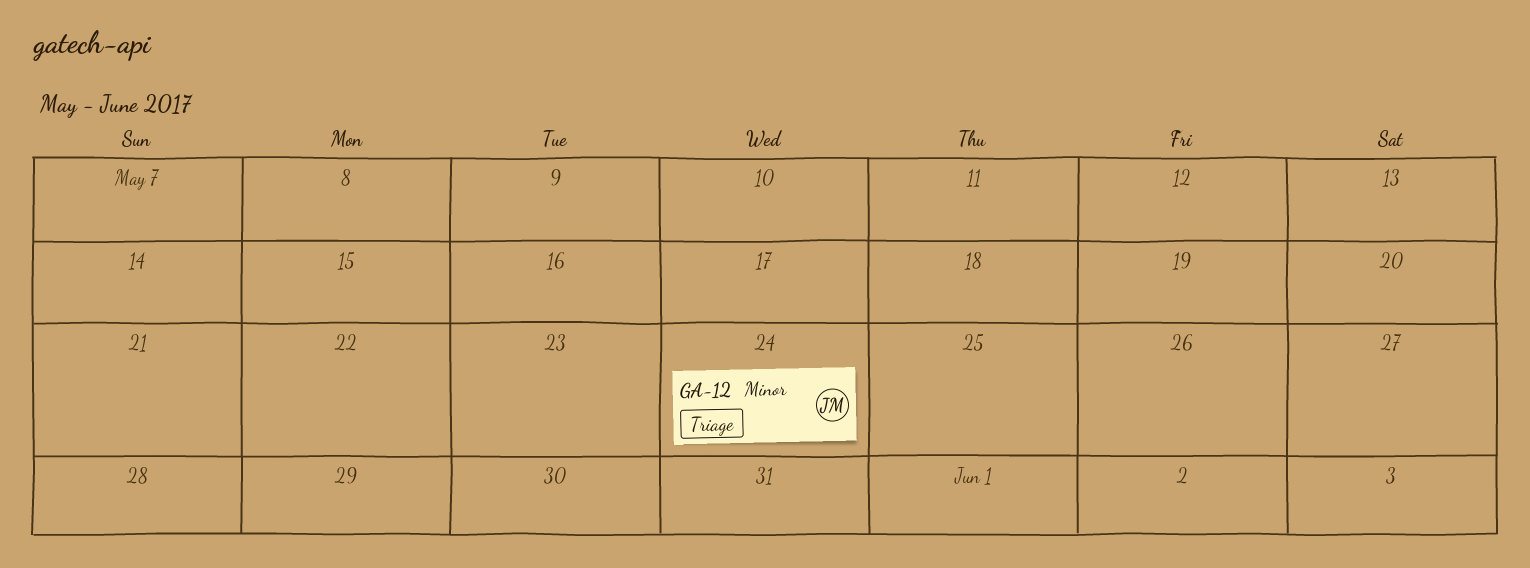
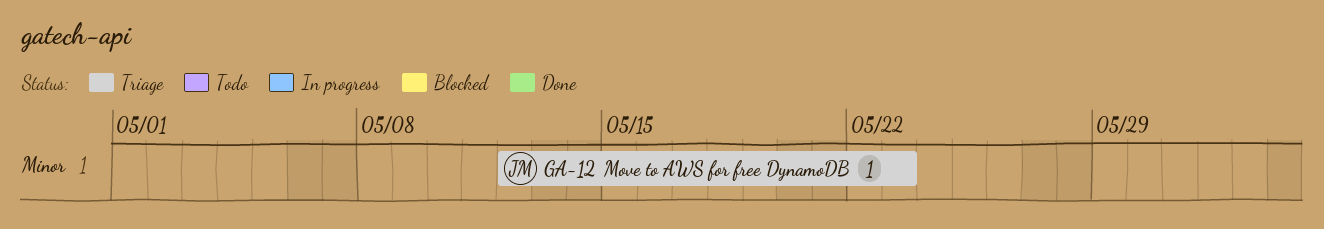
GA-12, due: May 24 -> May 23

